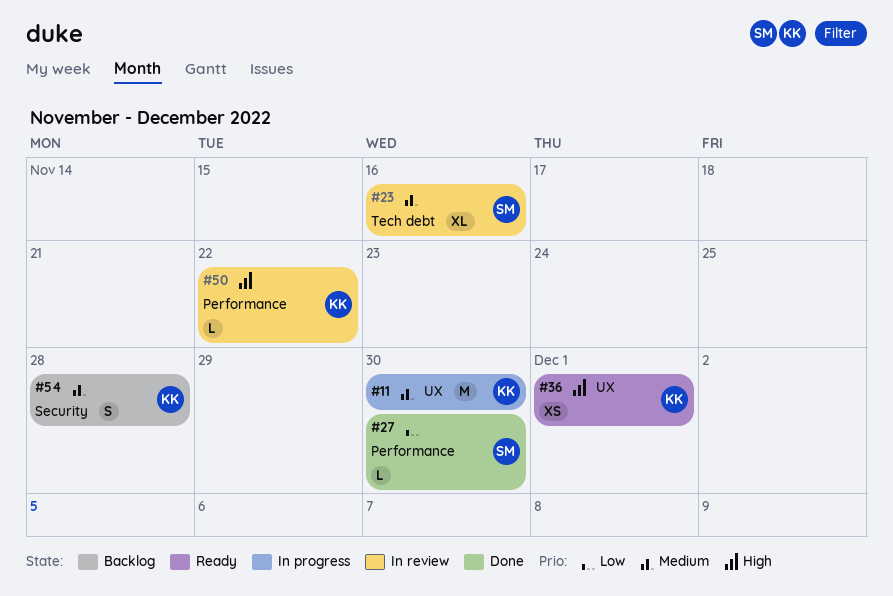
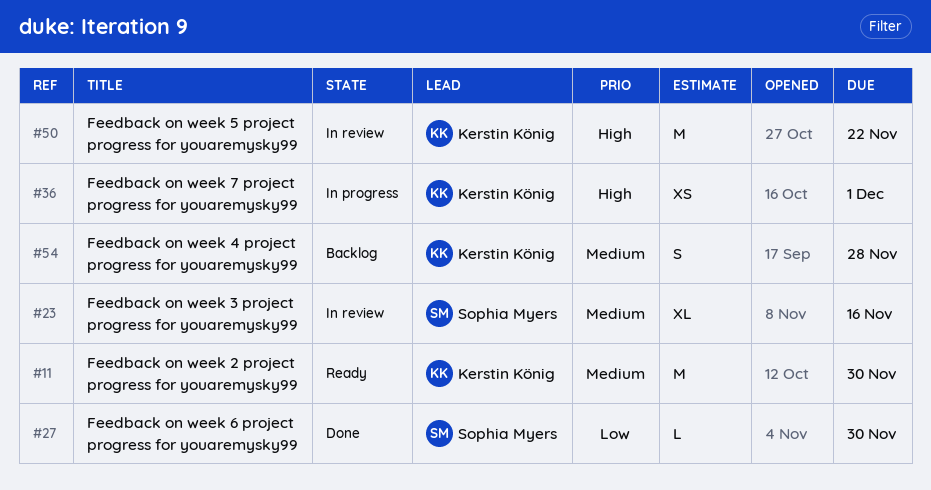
#11, status: In progress -> Ready
#36, status: Ready -> In progress
#50, estimate: L -> M

